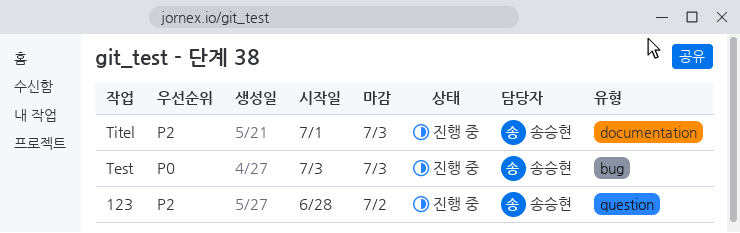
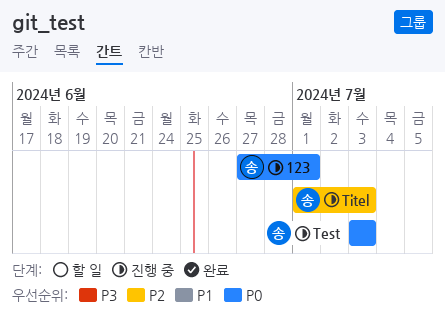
123, priority: P2 -> P0
123, start: Jun 28 -> Jun 27
123, due: Jul 2 -> Jul 1

